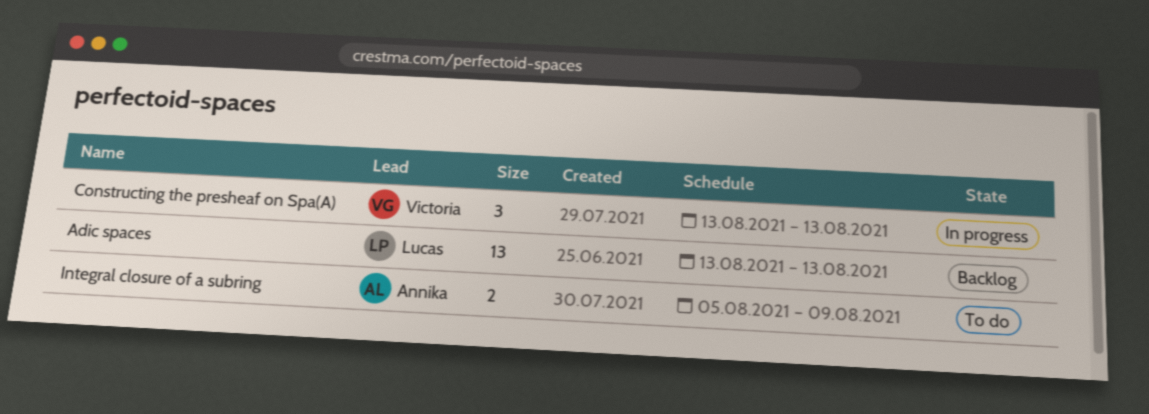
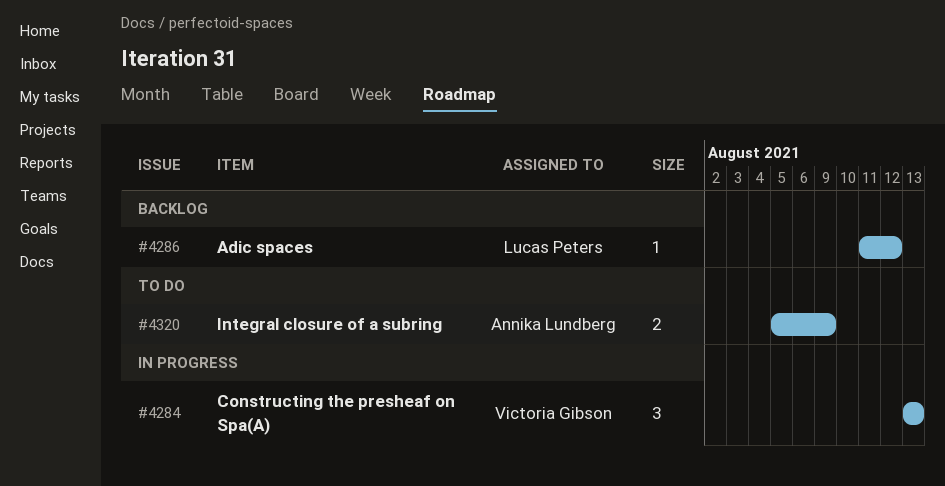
Adic spaces, estimate: 13 -> 1
Adic spaces, start: Aug 13 -> Aug 11
Adic spaces, due: Aug 13 -> Aug 12

